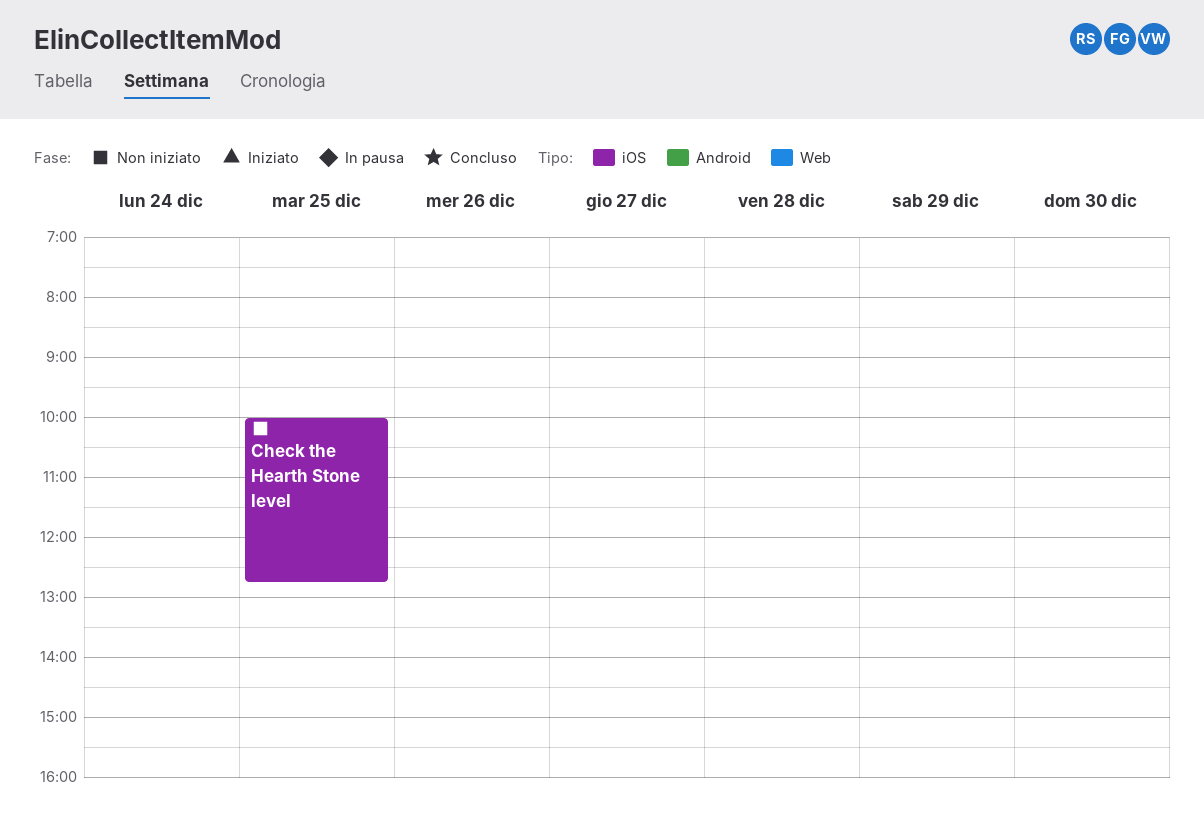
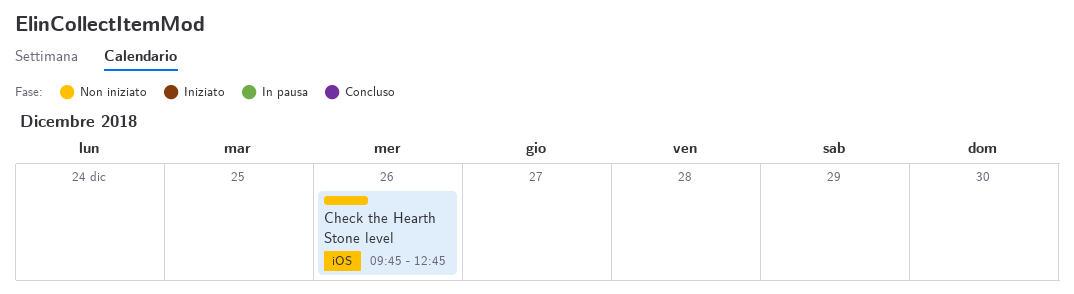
Check the Hearth Stone level, day: Dec 25 -> Dec 26
Check the Hearth Stone level, begins: 10:00 -> 09:45

